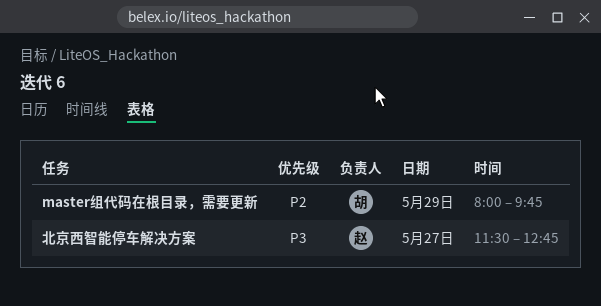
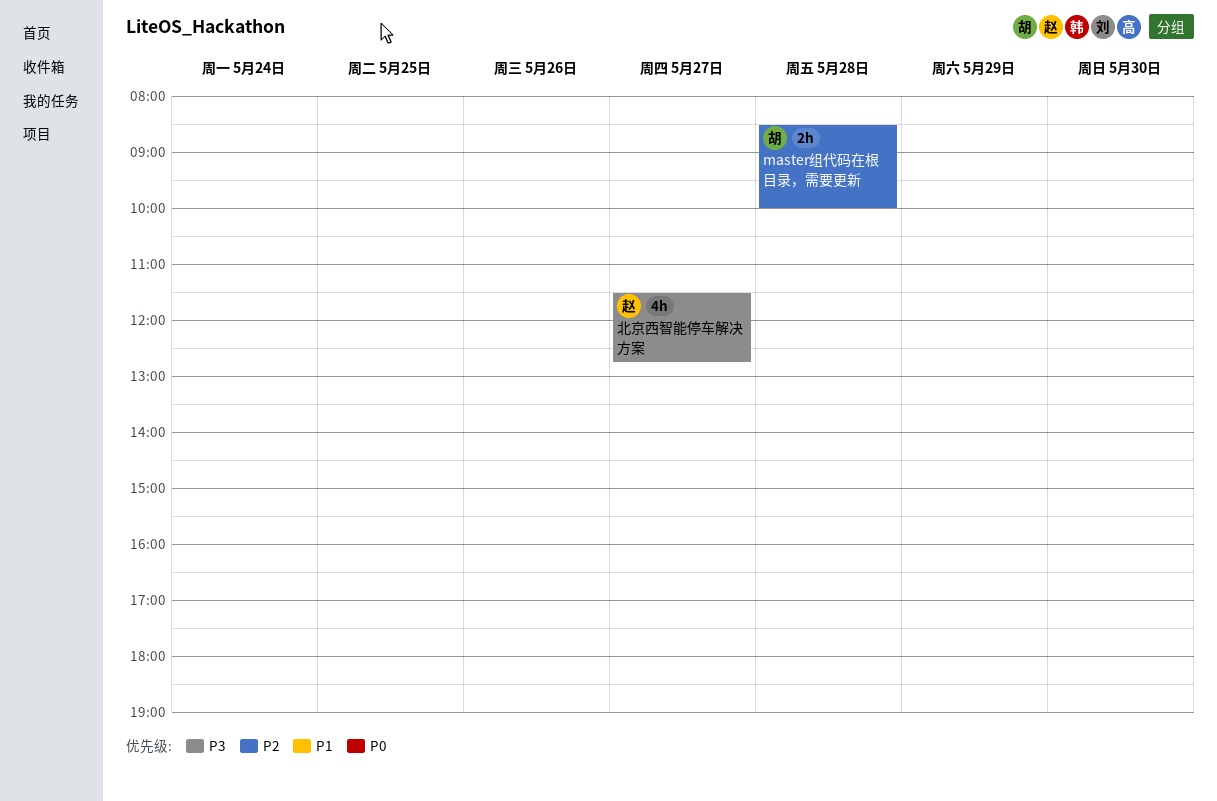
master组代码在根目录，需要更新, day: May 29 -> May 28
master组代码在根目录，需要更新, begins: 08:00 -> 08:30
master组代码在根目录，需要更新, ends: 09:45 -> 10:00

